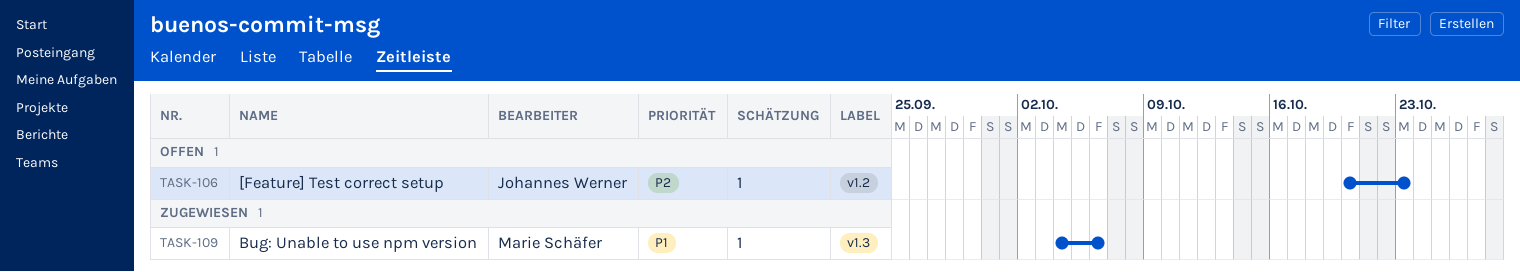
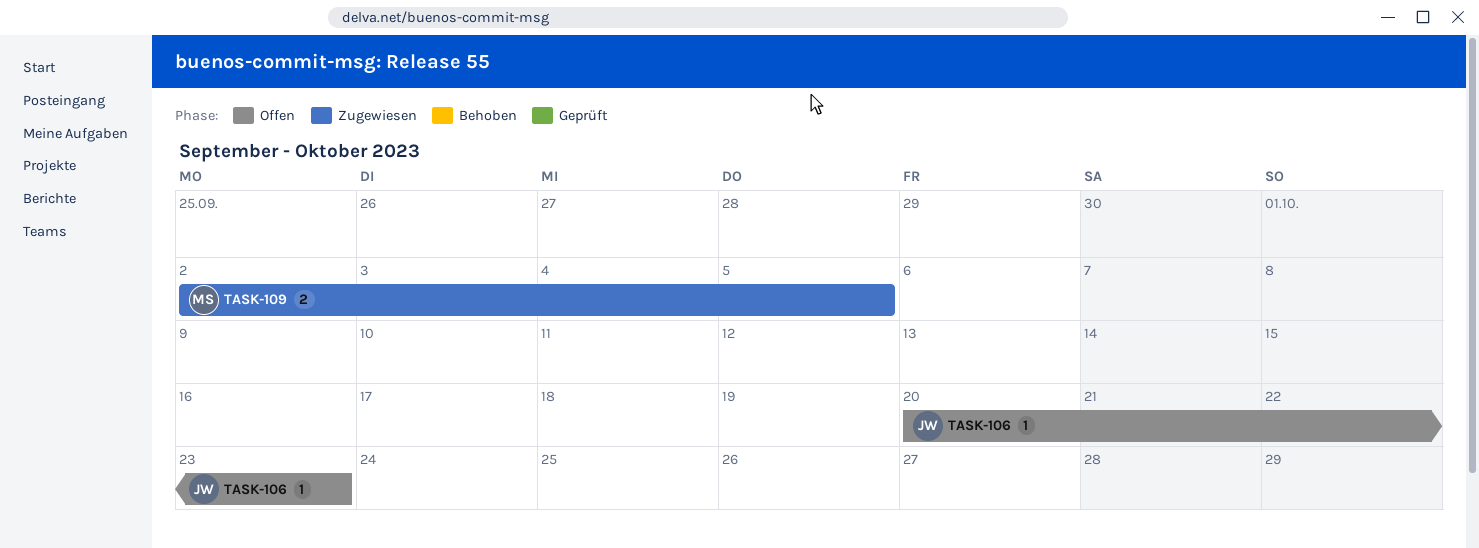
TASK-109, estimate: 1 -> 2
TASK-109, start: Oct 4 -> Oct 2
TASK-109, due: Oct 6 -> Oct 5

